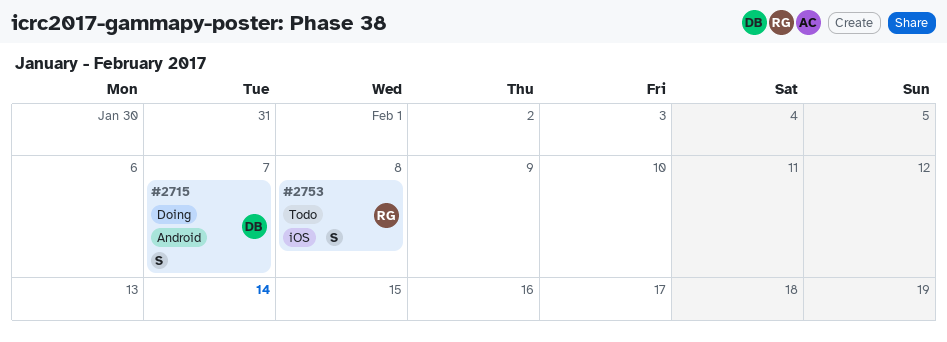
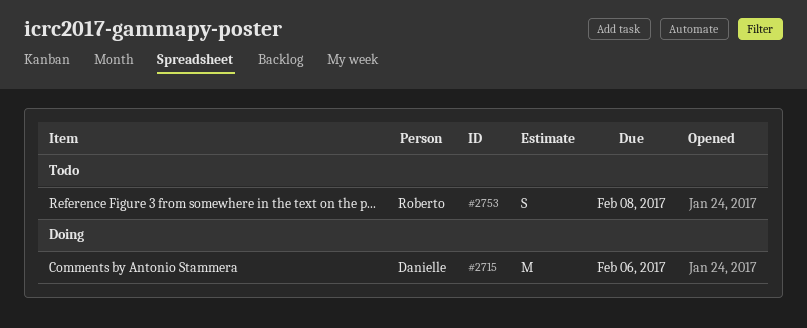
#2715, estimate: S -> M
#2715, due: Feb 7 -> Feb 6

